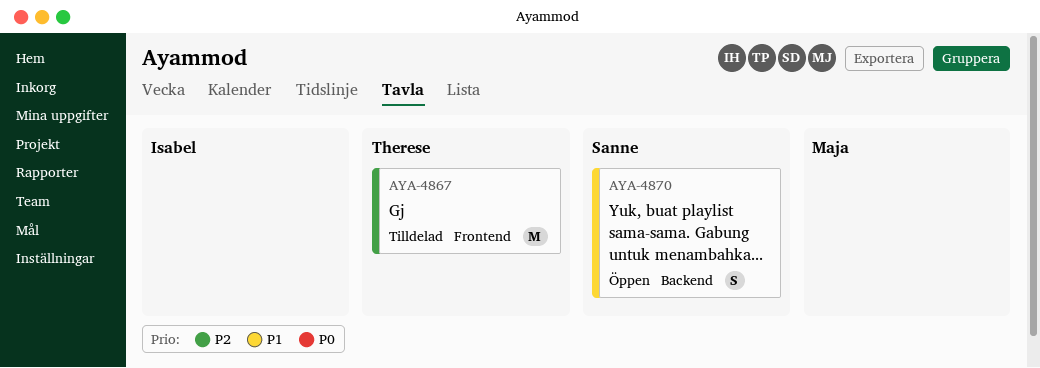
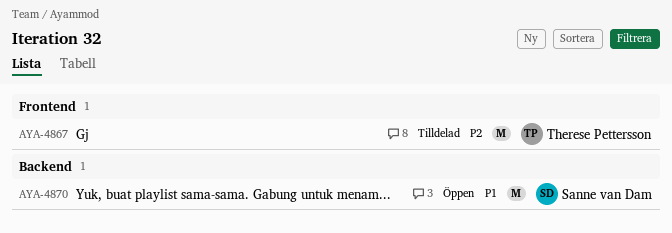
AYA-4870, estimate: S -> M

